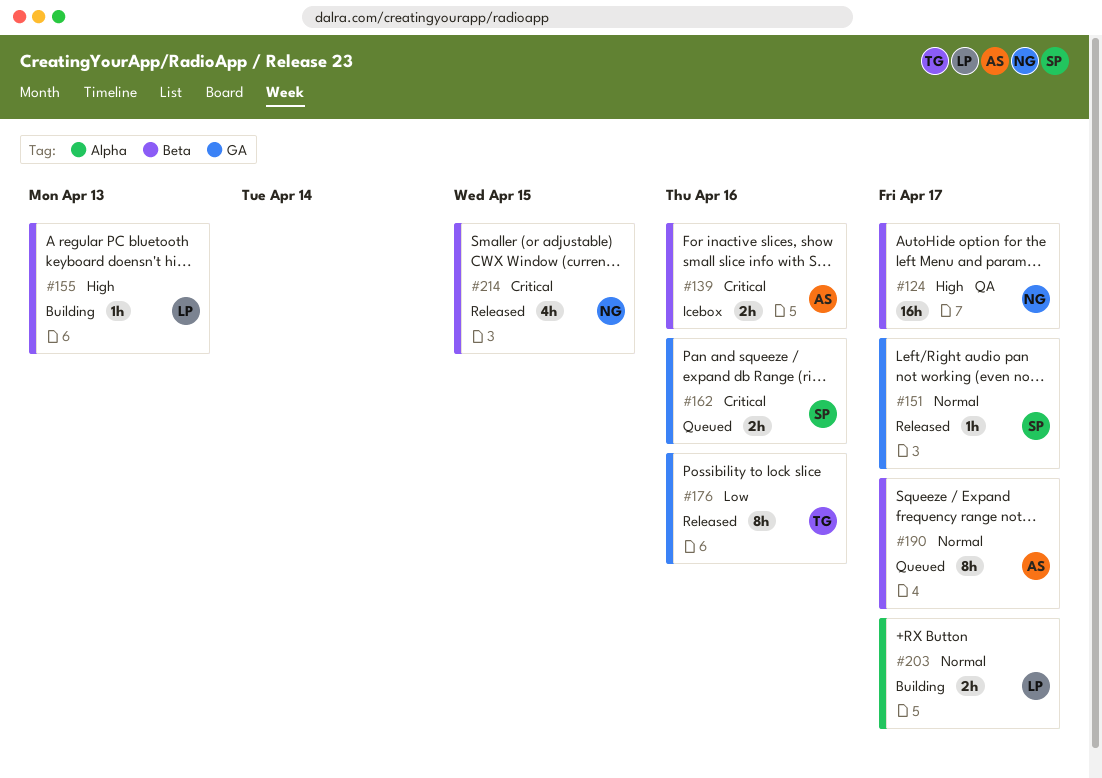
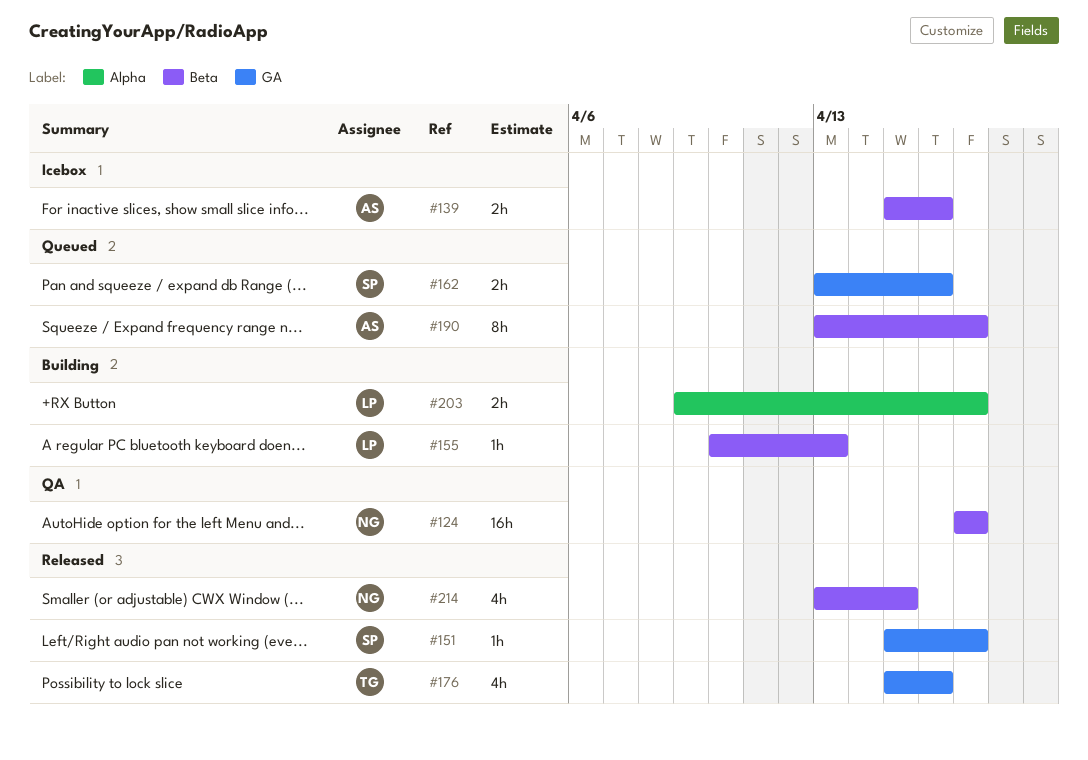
#176, estimate: 8h -> 4h

